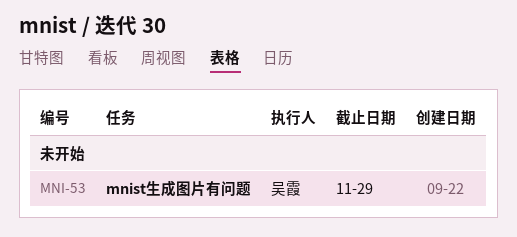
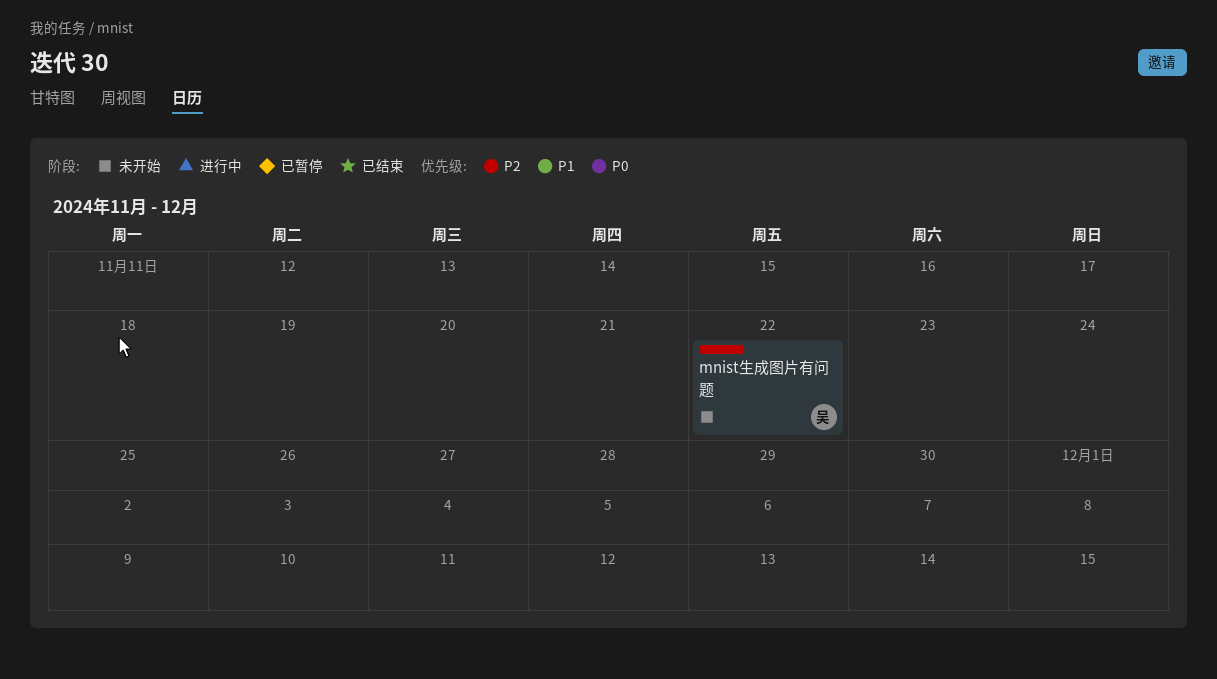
mnist生成图片有问题, due: Nov 29 -> Nov 22

